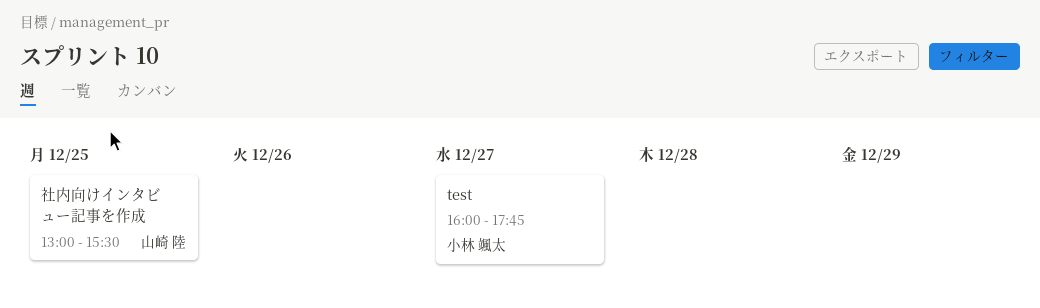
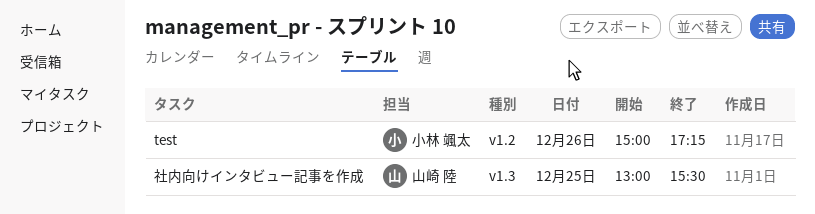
test, day: Dec 27 -> Dec 26
test, begins: 16:00 -> 15:00
test, ends: 17:45 -> 17:15

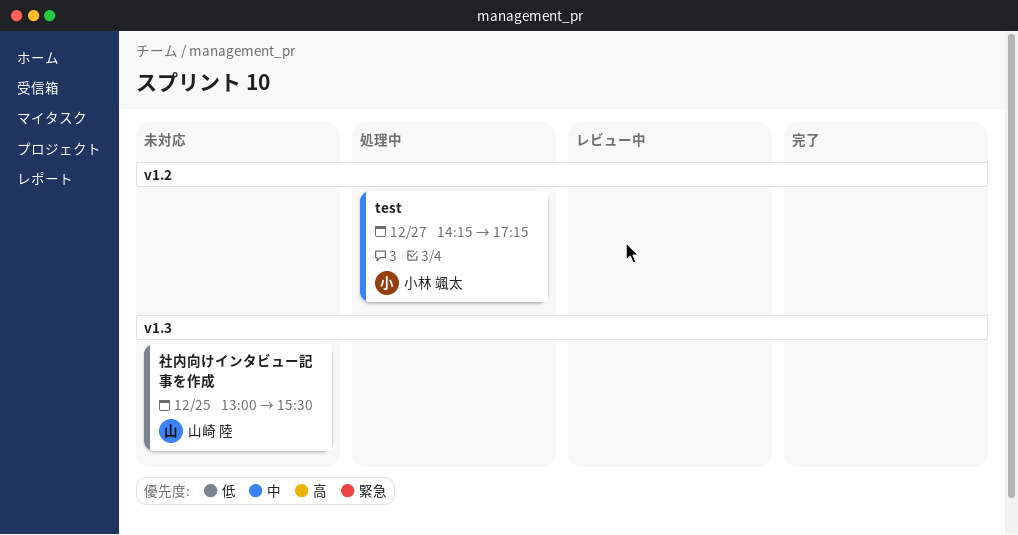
test, day: Dec 26 -> Dec 27
test, begins: 15:00 -> 14:15

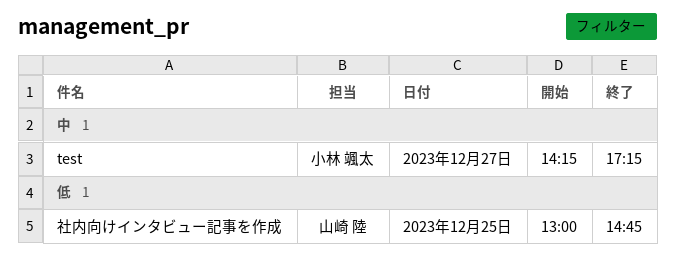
社内向けインタビュー記事を作成, ends: 15:30 -> 14:45

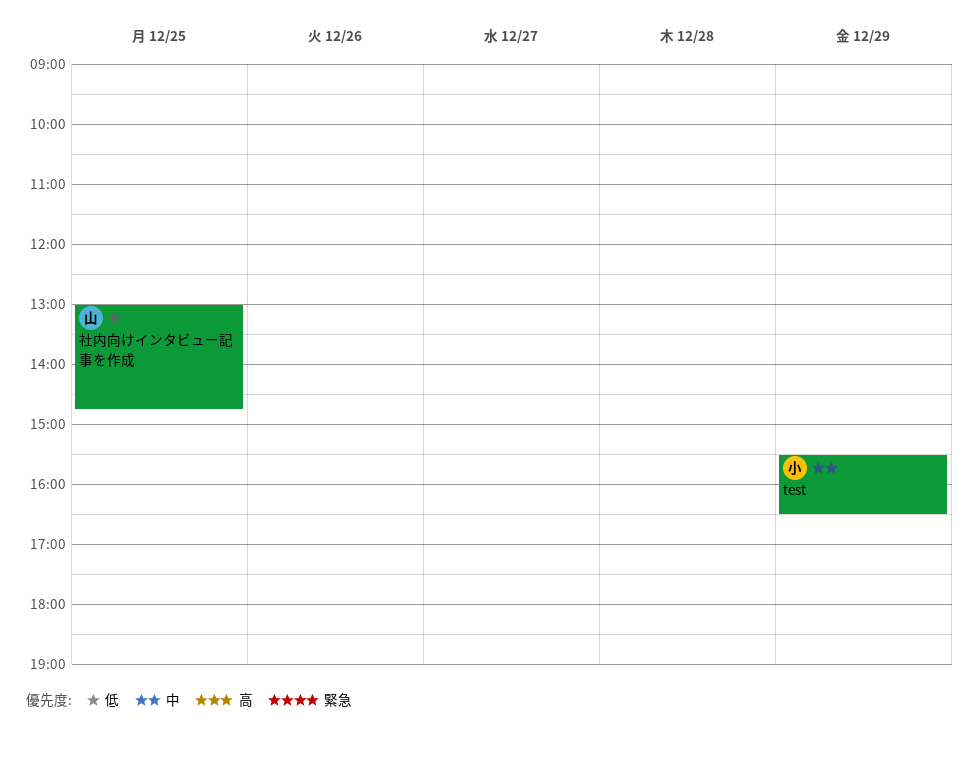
test, day: Dec 27 -> Dec 29
test, begins: 14:15 -> 15:30
test, ends: 17:15 -> 16:30

